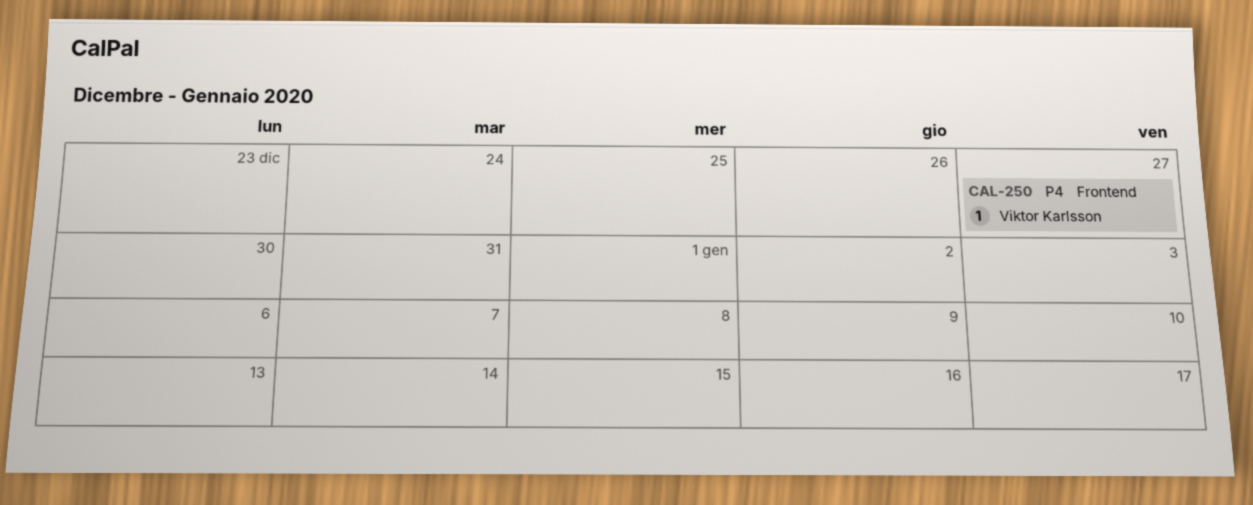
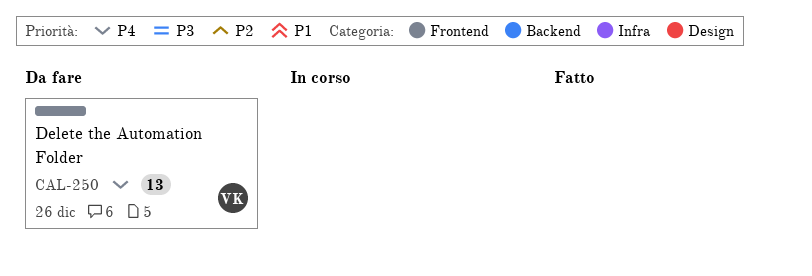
CAL-250, estimate: 1 -> 13
CAL-250, due: Dec 27 -> Dec 26

